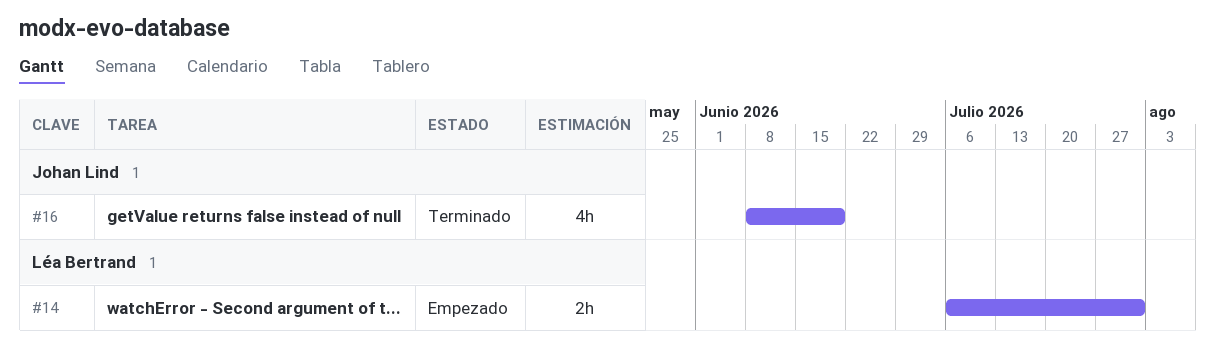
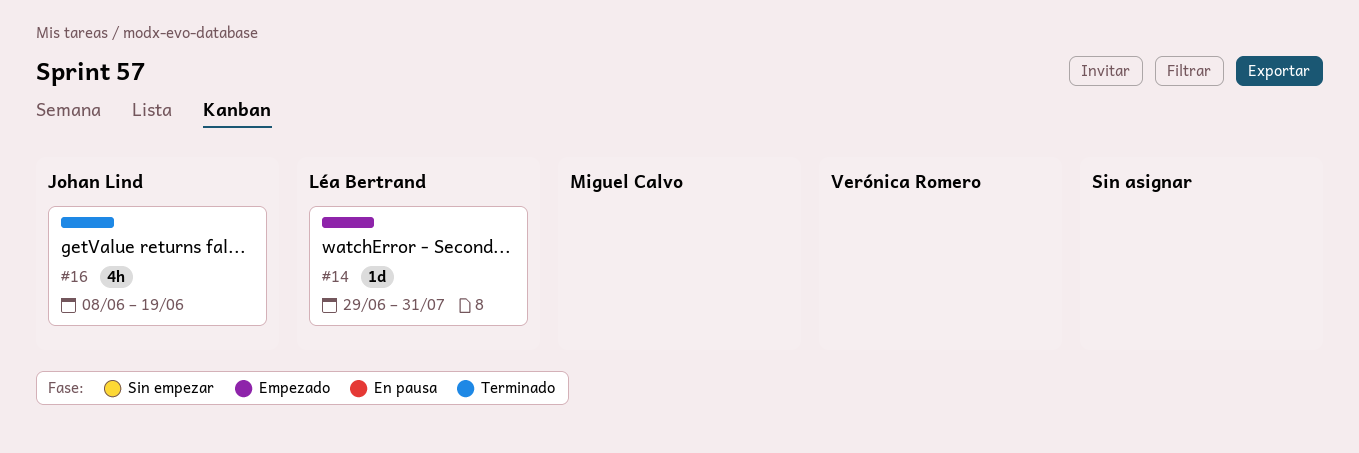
#14, estimate: 2h -> 1d
#14, start: Jul 6 -> Jun 29

